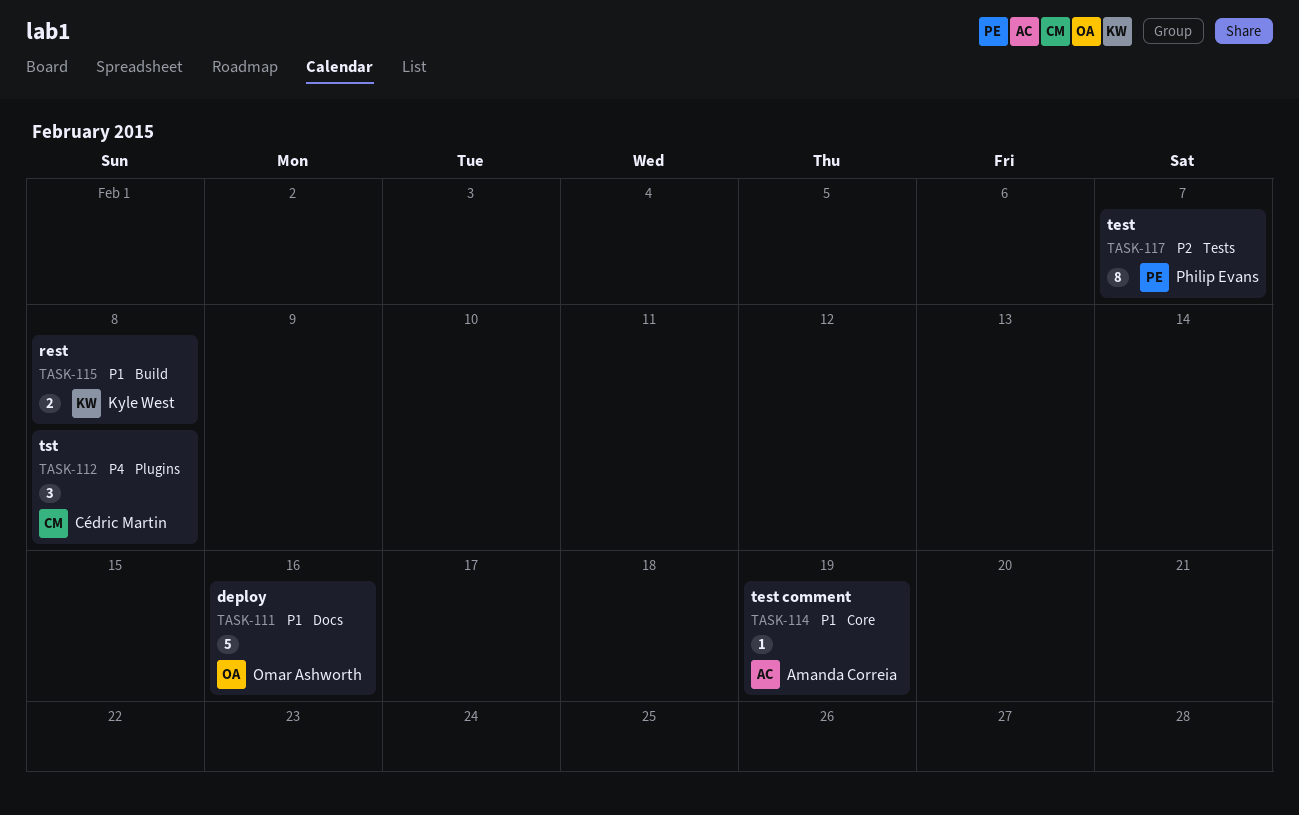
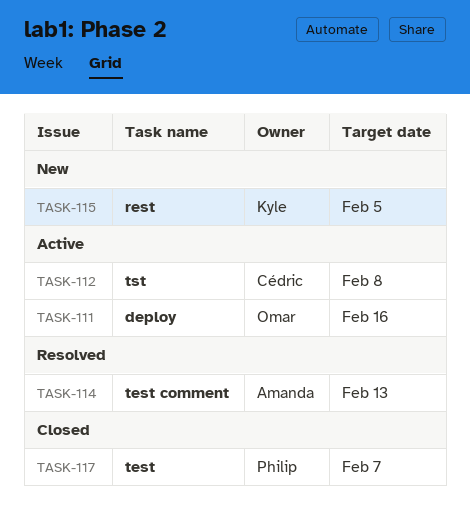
TASK-114, due: Feb 19 -> Feb 13
TASK-115, due: Feb 8 -> Feb 5

